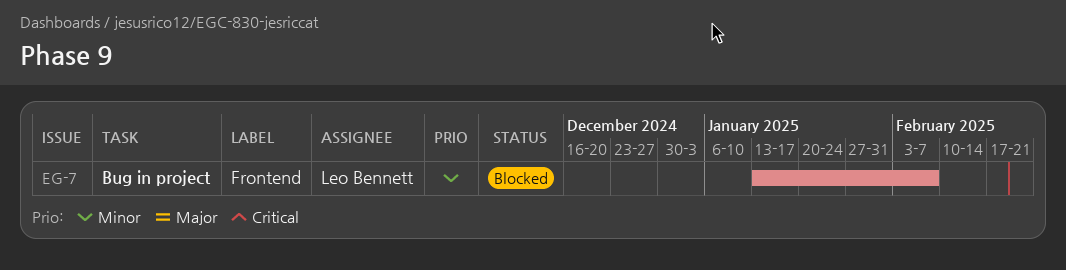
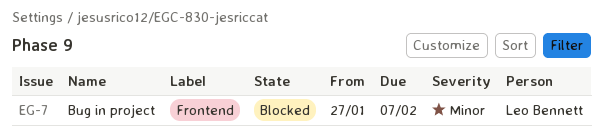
EG-7, start: Jan 13 -> Jan 27

